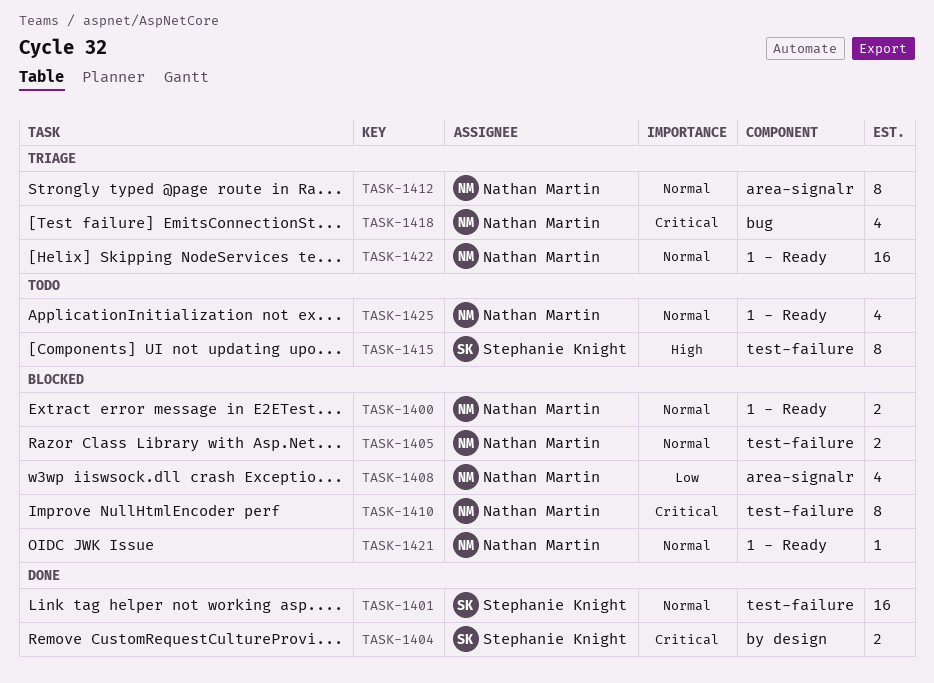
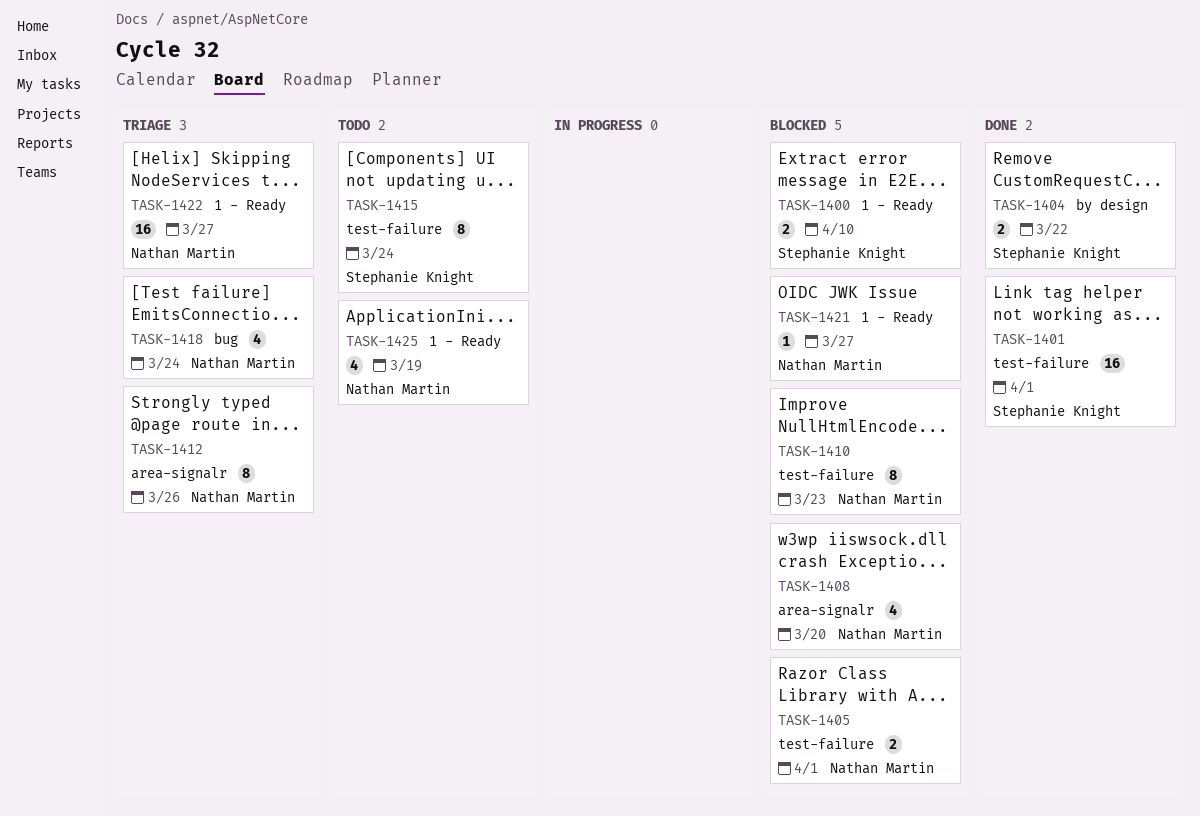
TASK-1400, owner: Nathan Martin -> Stephanie Knight

